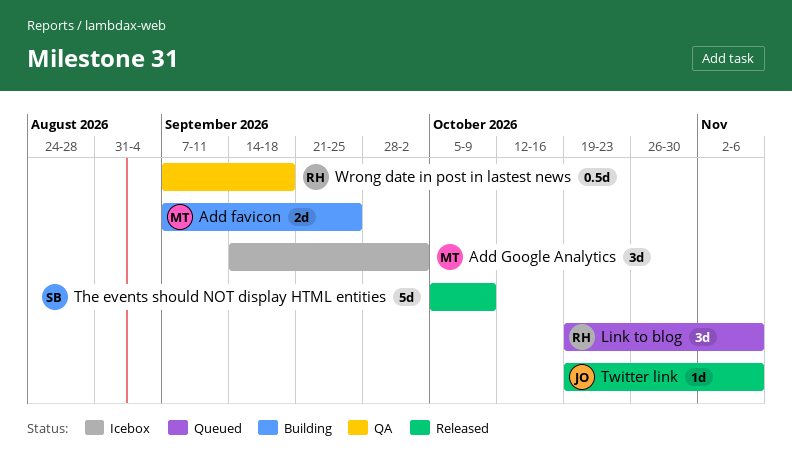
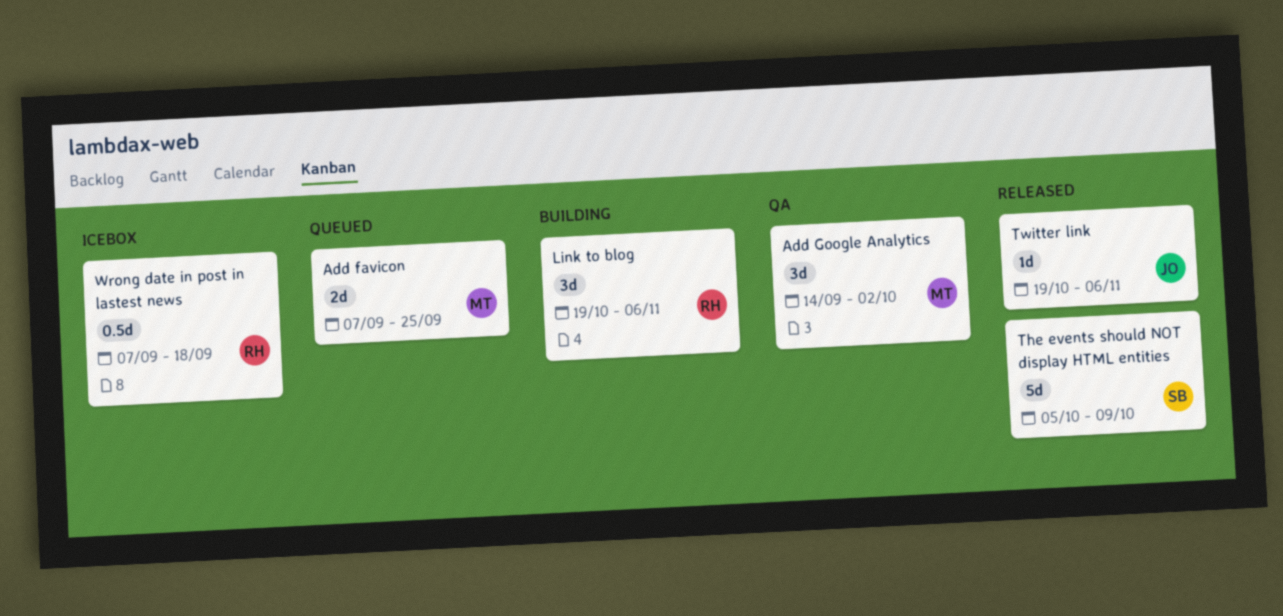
Add favicon, status: Building -> Queued
Add Google Analytics, status: Icebox -> QA
Link to blog, status: Queued -> Building
Wrong date in post in lastest news, status: QA -> Icebox

